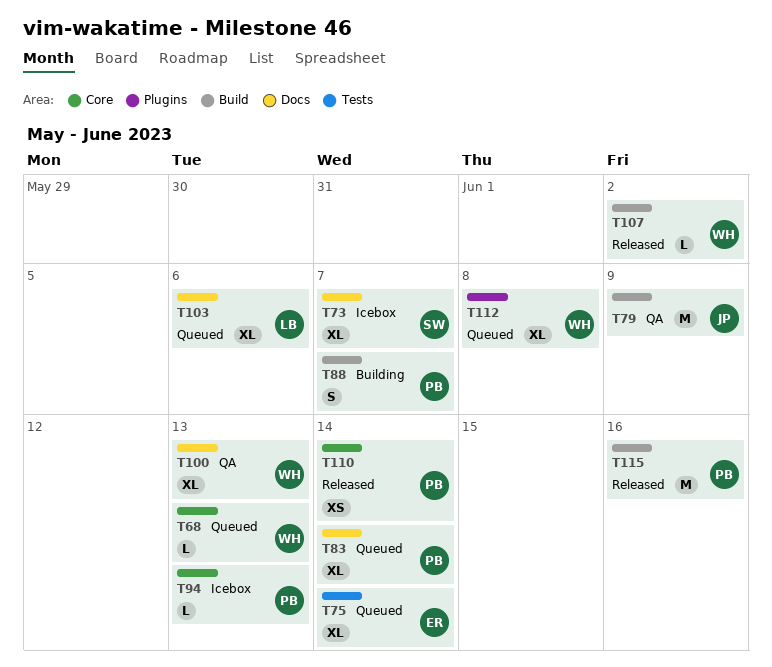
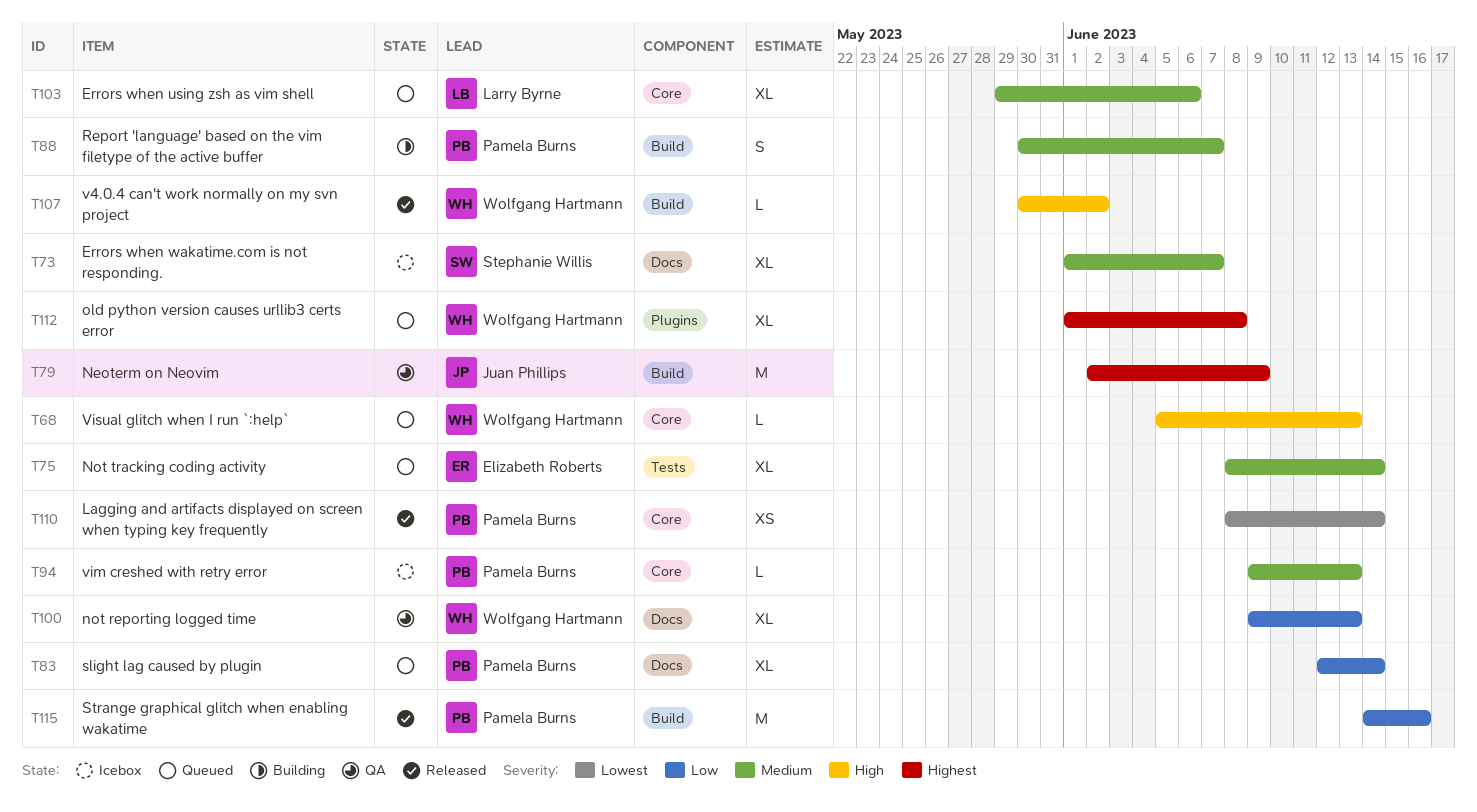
T103, label: Docs -> Core

